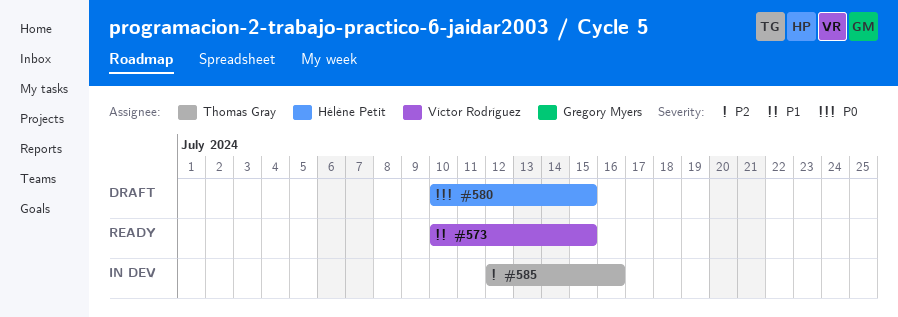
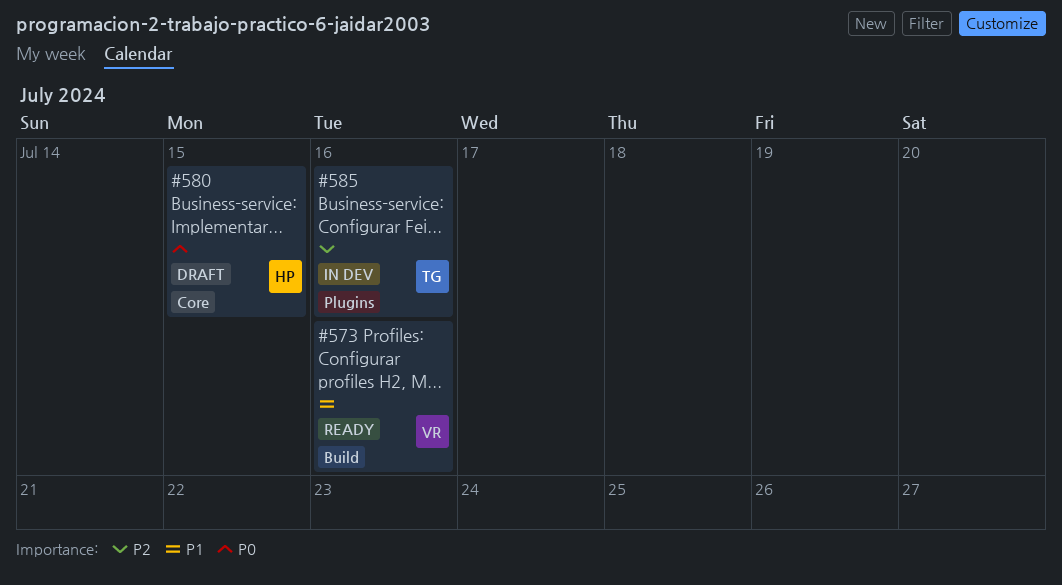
#573, due: Jul 15 -> Jul 16

